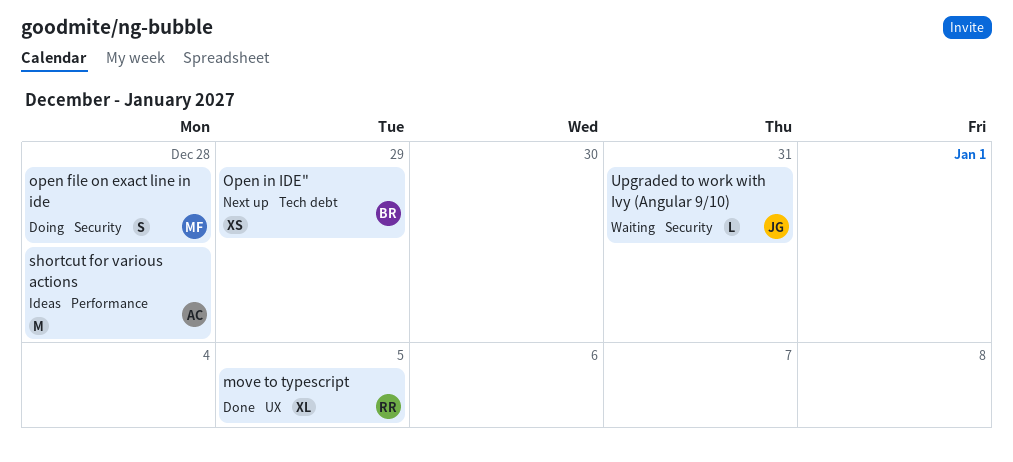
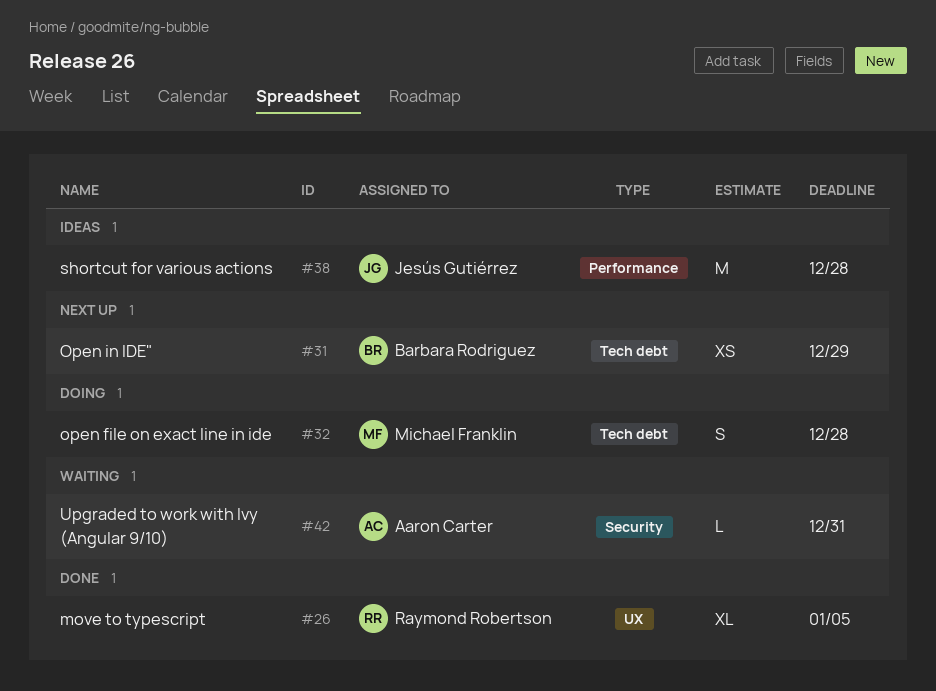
open file on exact line in ide, label: Security -> Tech debt
shortcut for various actions, owner: Aaron Carter -> Jesús Gutiérrez
Upgraded to work with Ivy (Angular 9/10), owner: Jesús Gutiérrez -> Aaron Carter

